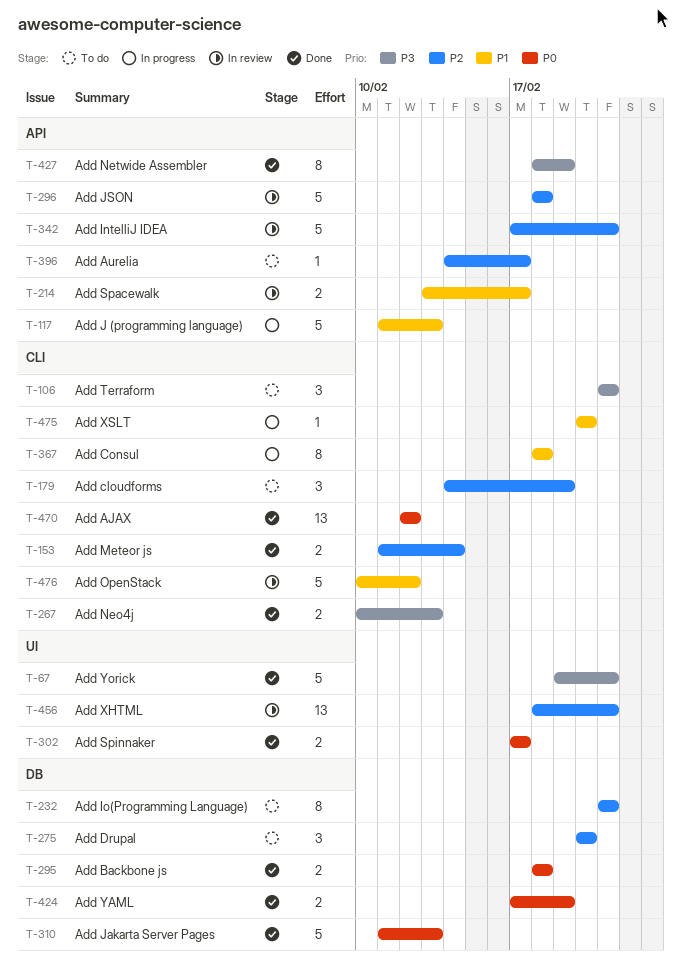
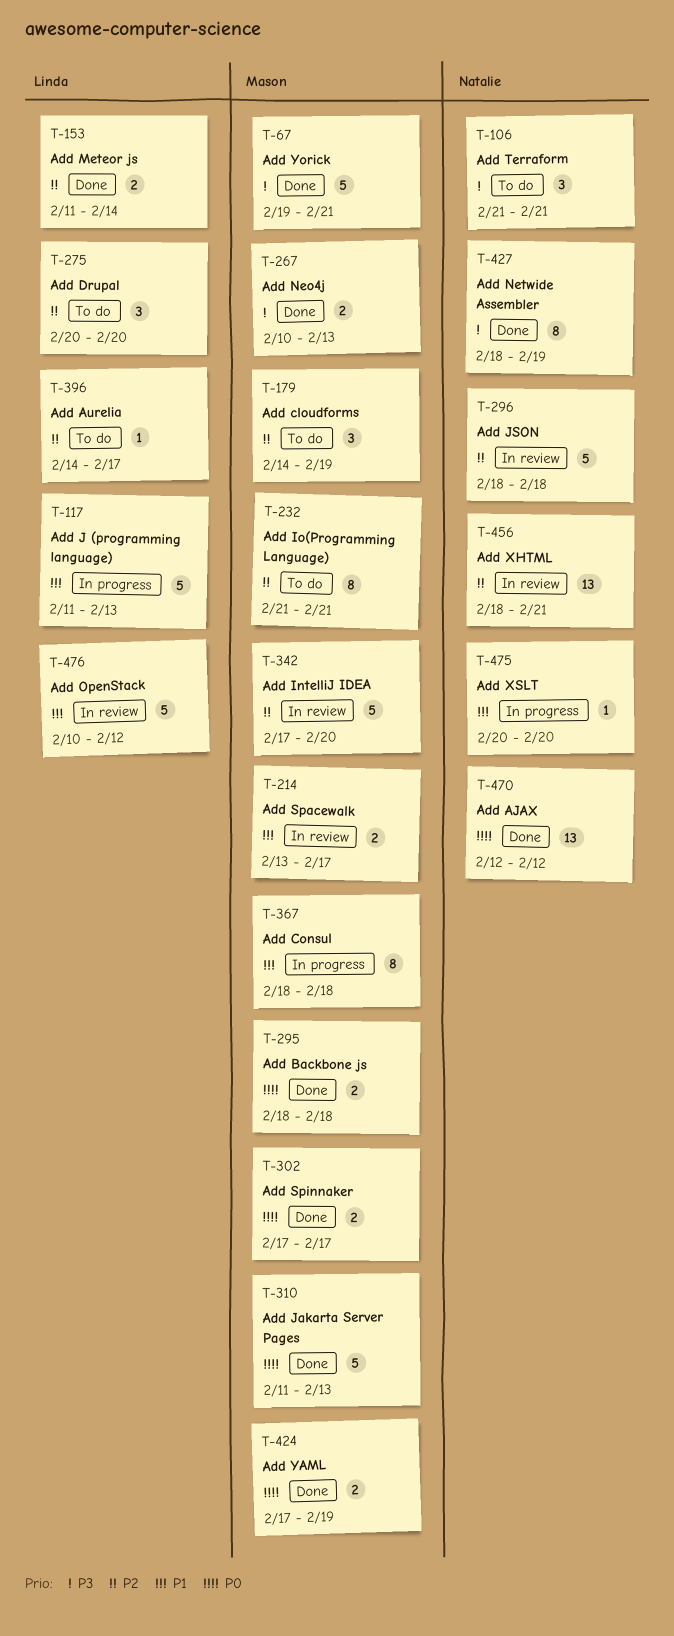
T-342, due: Feb 21 -> Feb 20

